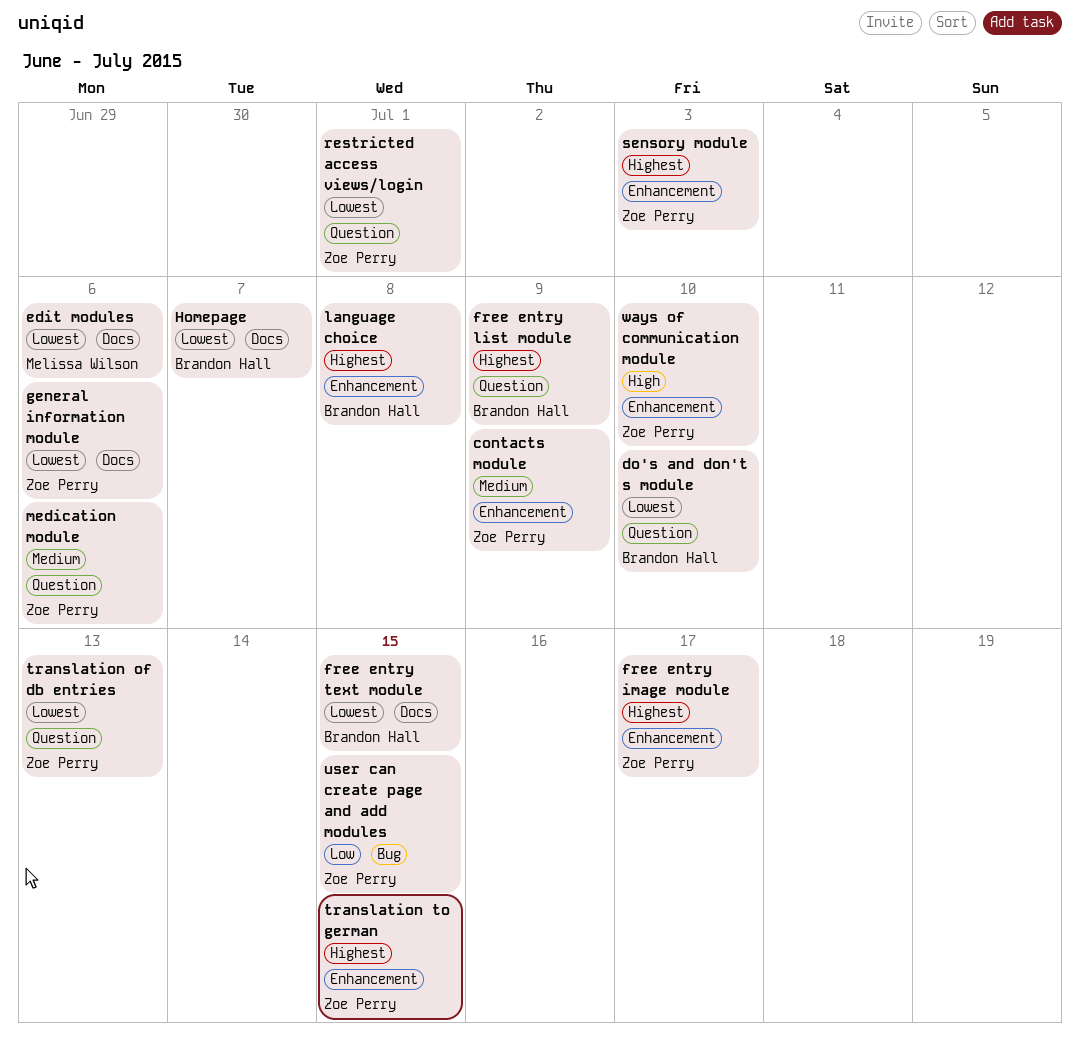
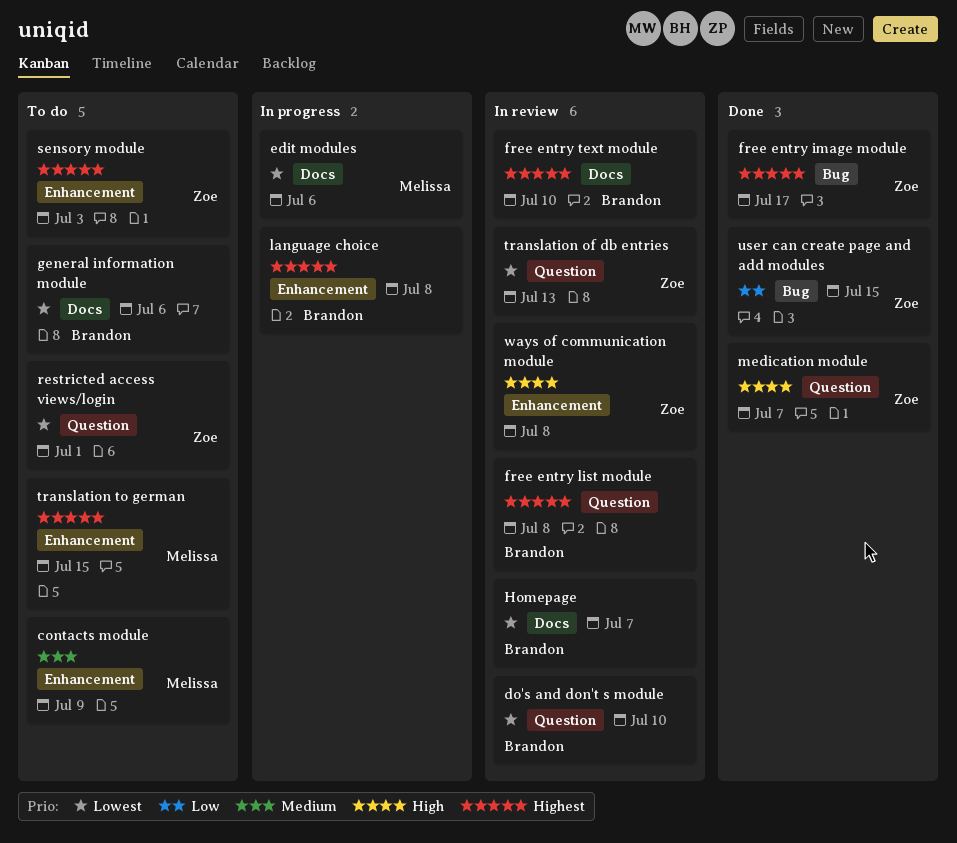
contacts module, owner: Zoe Perry -> Melissa Wilson
free entry image module, label: Enhancement -> Bug
free entry list module, due: Jul 9 -> Jul 8
free entry text module, priority: Lowest -> Highest
free entry text module, due: Jul 15 -> Jul 10
general information module, owner: Zoe Perry -> Brandon Hall
medication module, priority: Medium -> High
medication module, due: Jul 6 -> Jul 7
translation to german, owner: Zoe Perry -> Melissa Wilson
ways of communication module, due: Jul 10 -> Jul 8

